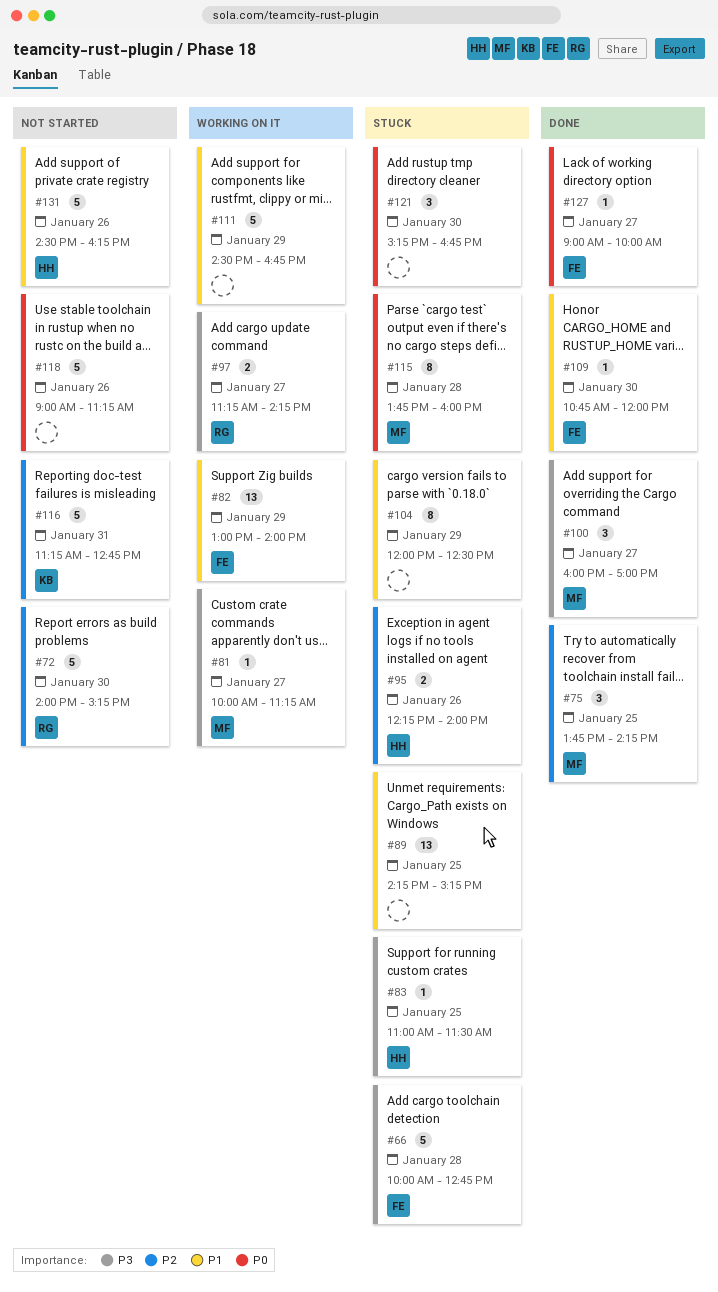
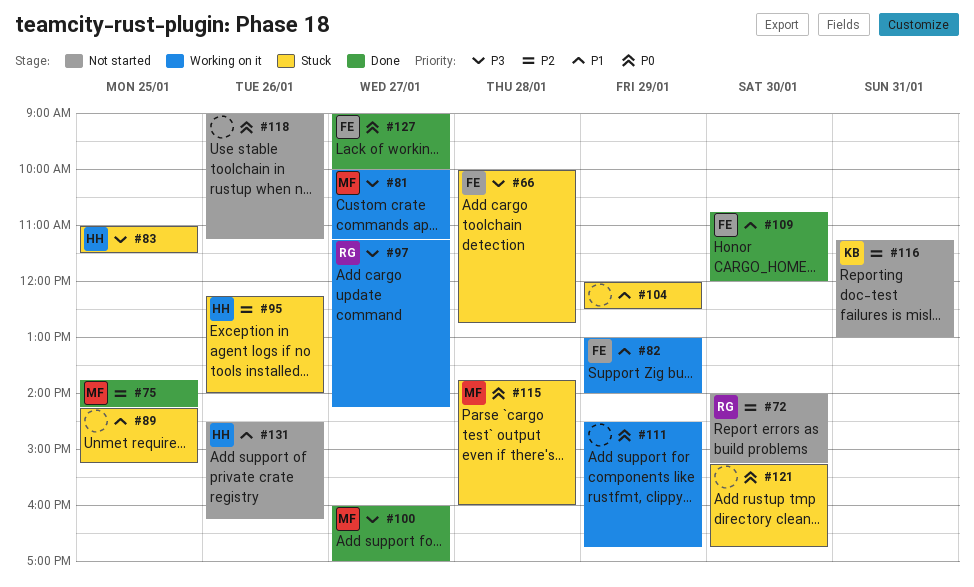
#111, priority: P1 -> P0
#116, ends: 12:45 -> 13:00

